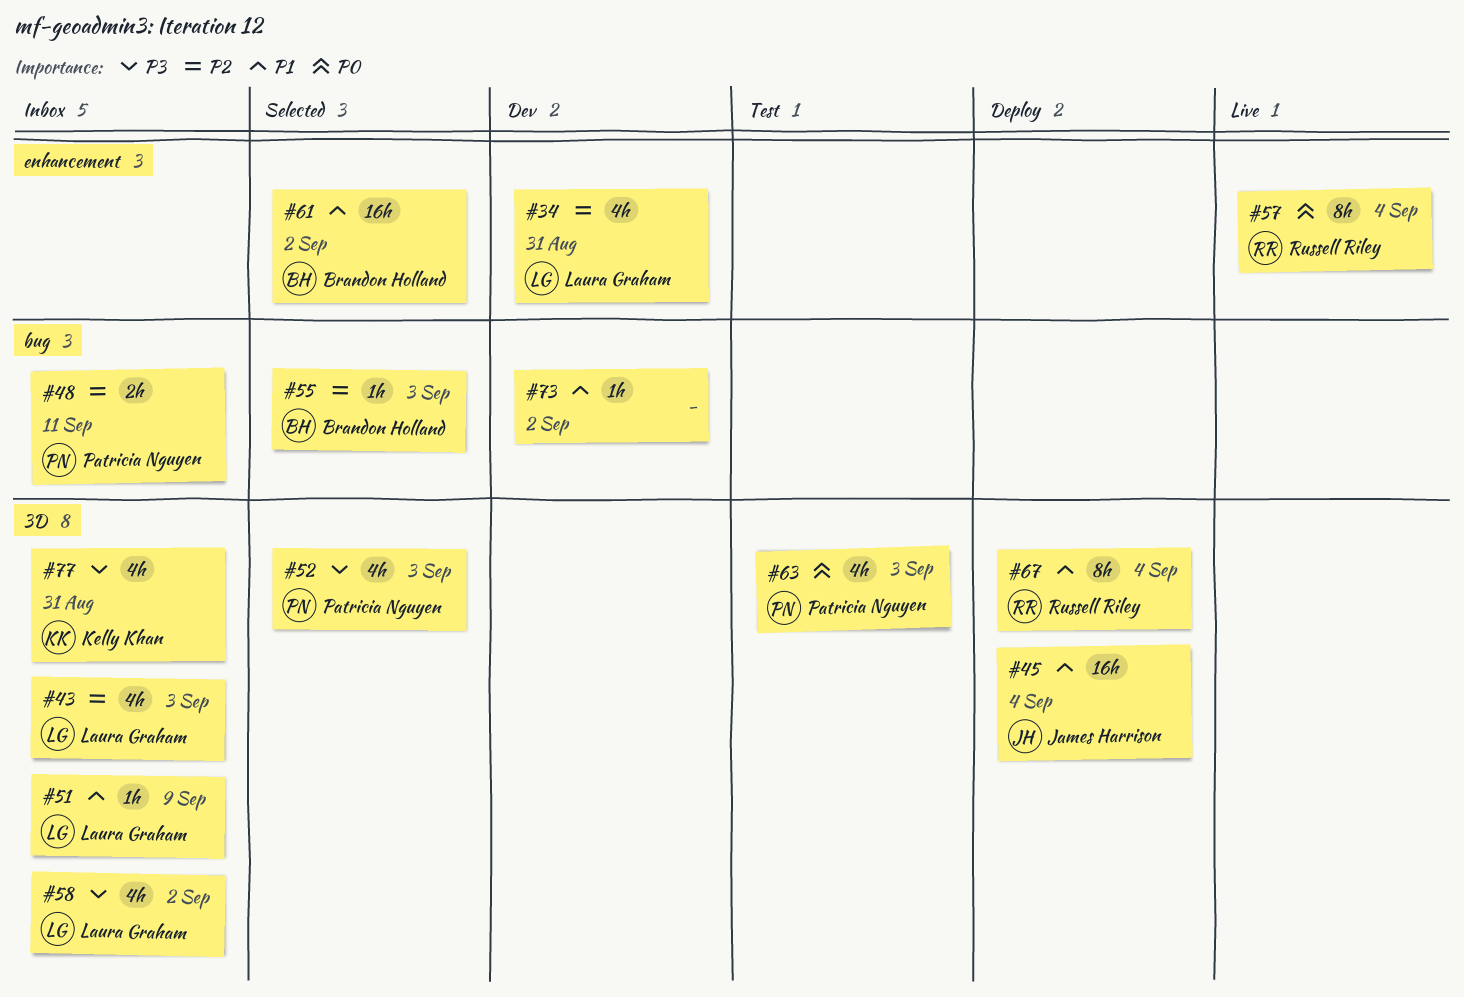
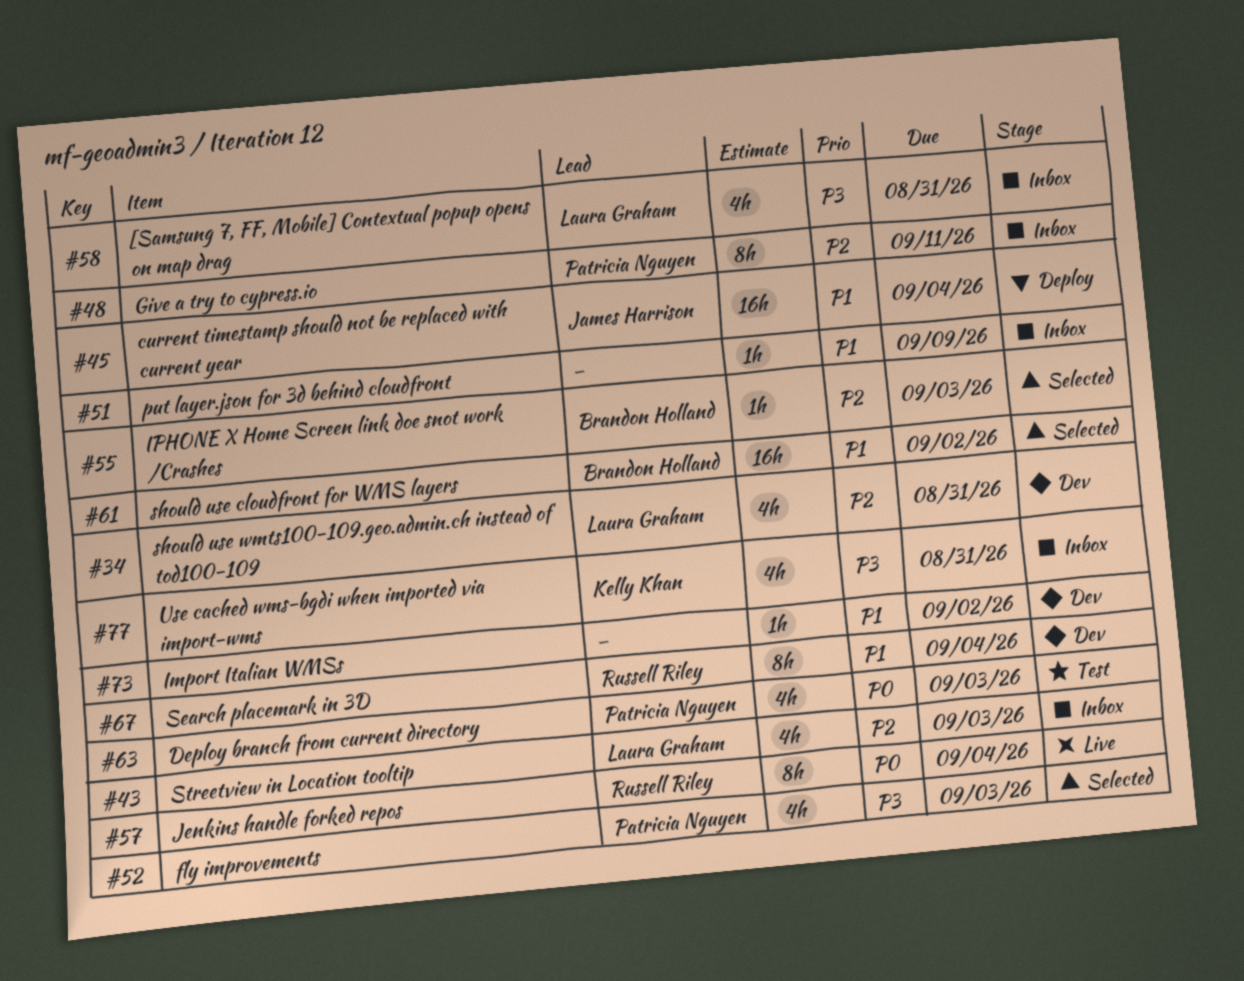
#48, estimate: 2h -> 8h
#51, owner: Laura Graham -> none
#58, due: Sep 2 -> Aug 31
#67, status: Deploy -> Dev

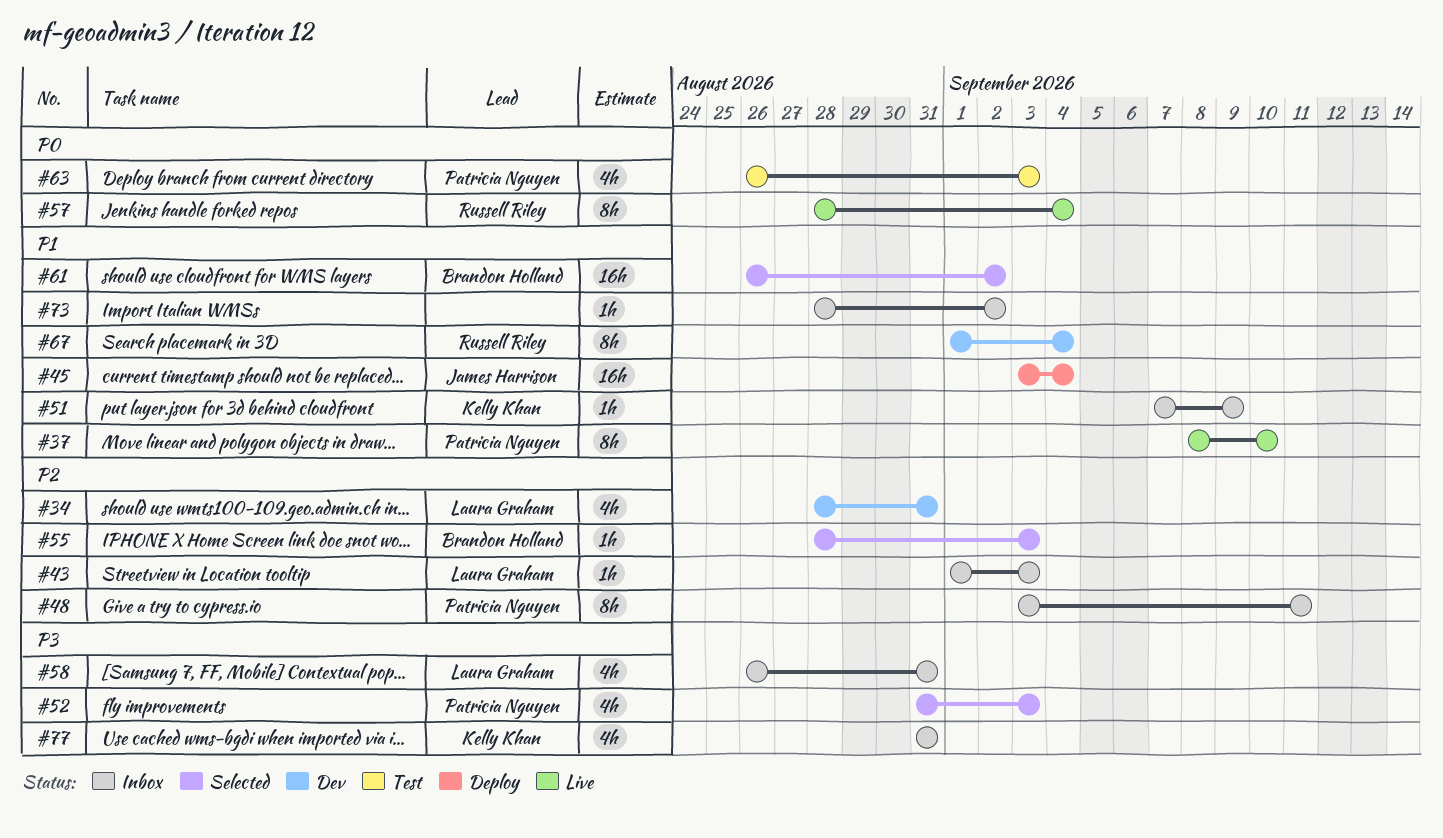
#37: none -> present
#43, estimate: 4h -> 1h
#51, owner: none -> Kelly Khan
#73, status: Dev -> Inbox

